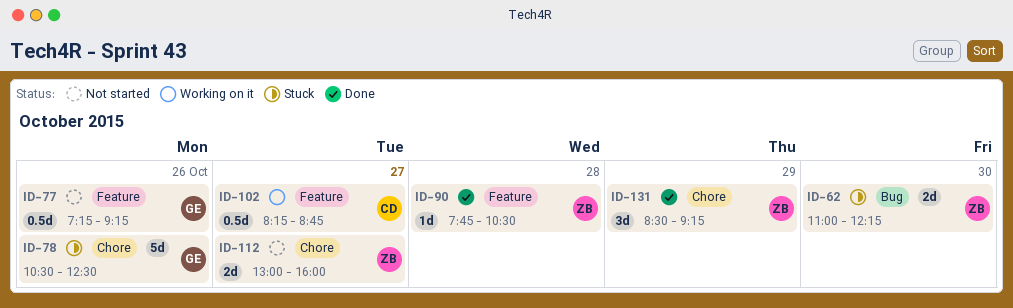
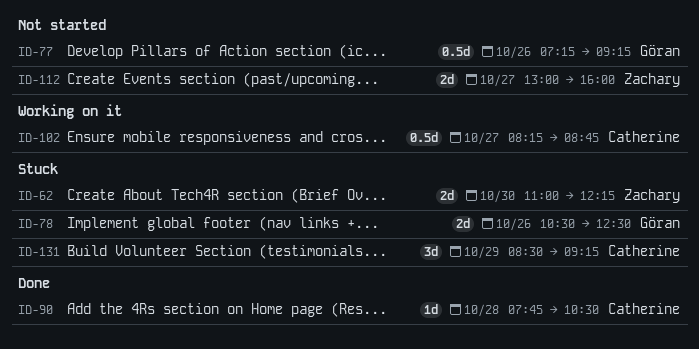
ID-78, estimate: 5d -> 2d
ID-90, owner: Zachary -> Catherine
ID-131, status: Done -> Stuck
ID-131, owner: Zachary -> Catherine

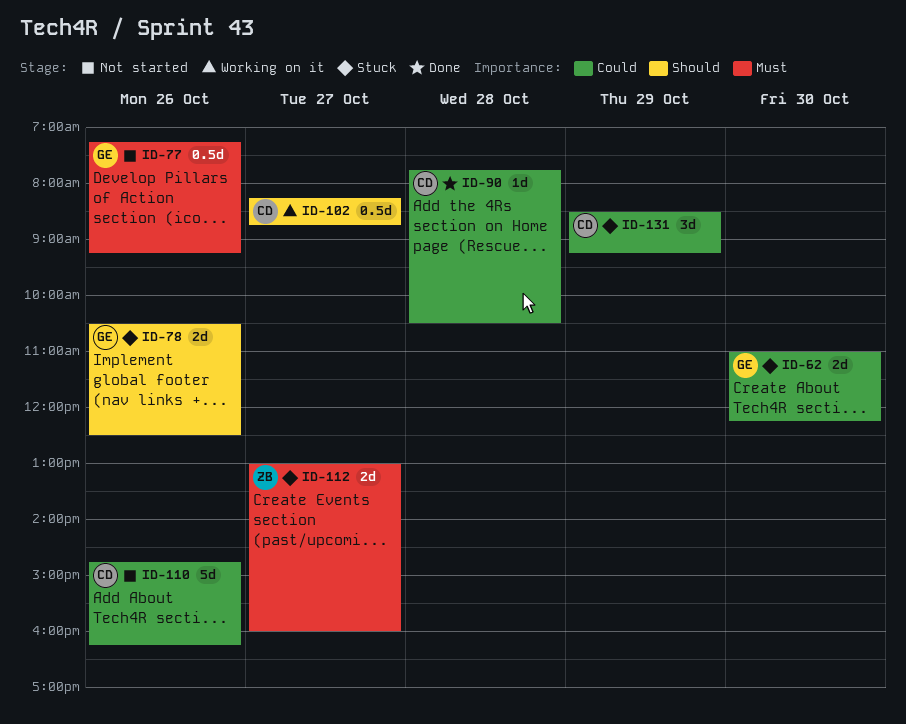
ID-62, owner: Zachary -> Göran
ID-110: none -> present
ID-112, status: Not started -> Stuck

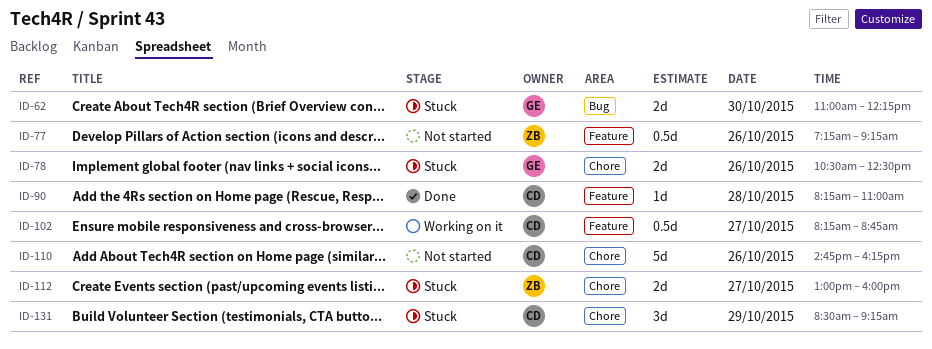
ID-77, owner: GE -> ZB
ID-90, begins: 07:45 -> 08:15
ID-90, ends: 10:30 -> 11:00

